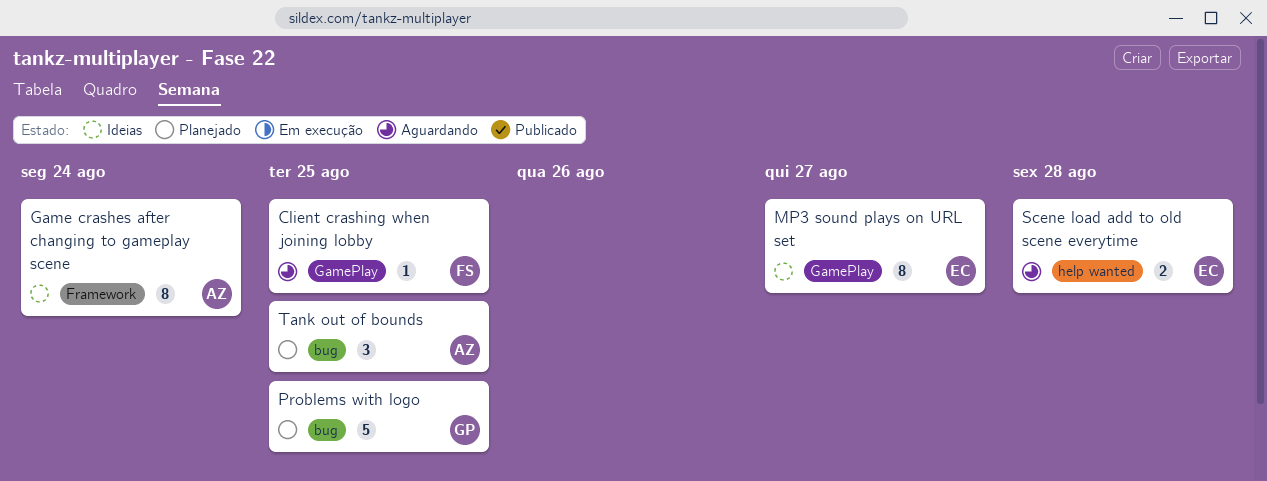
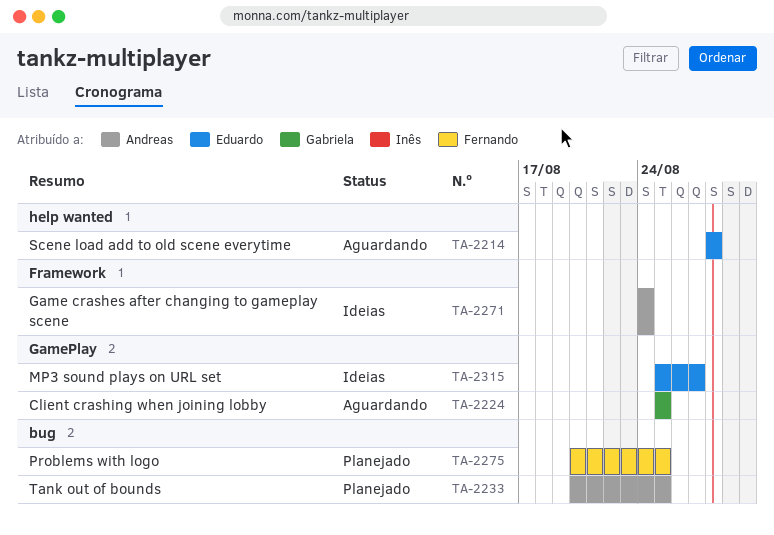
Client crashing when joining lobby, owner: Fernando -> Gabriela
Problems with logo, owner: Gabriela -> Fernando

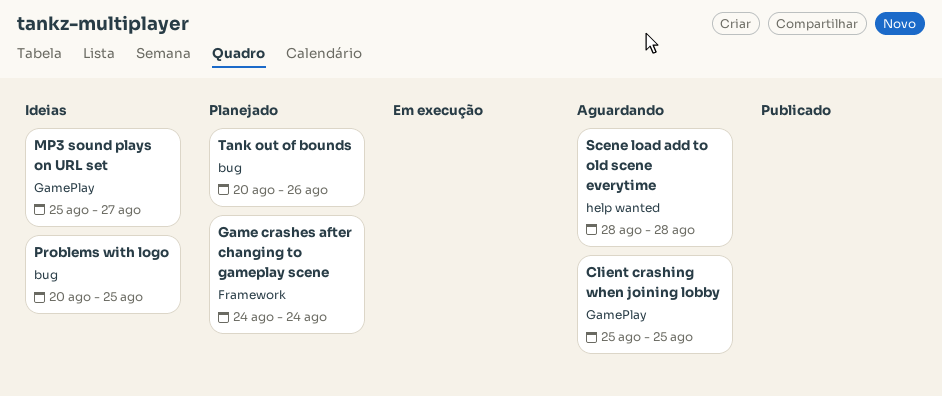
Game crashes after changing to gameplay scene, status: Ideias -> Planejado
Problems with logo, status: Planejado -> Ideias
Tank out of bounds, due: Aug 25 -> Aug 26

